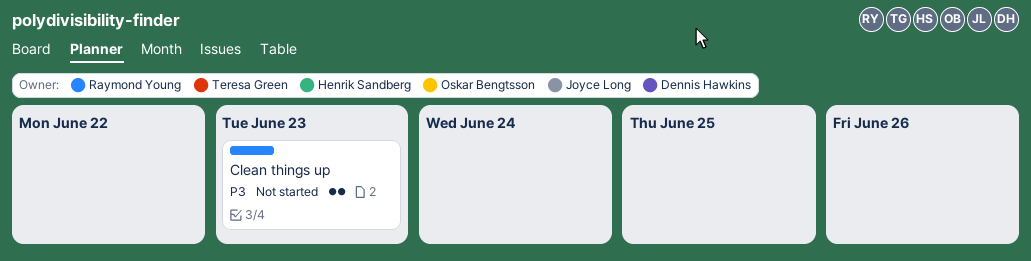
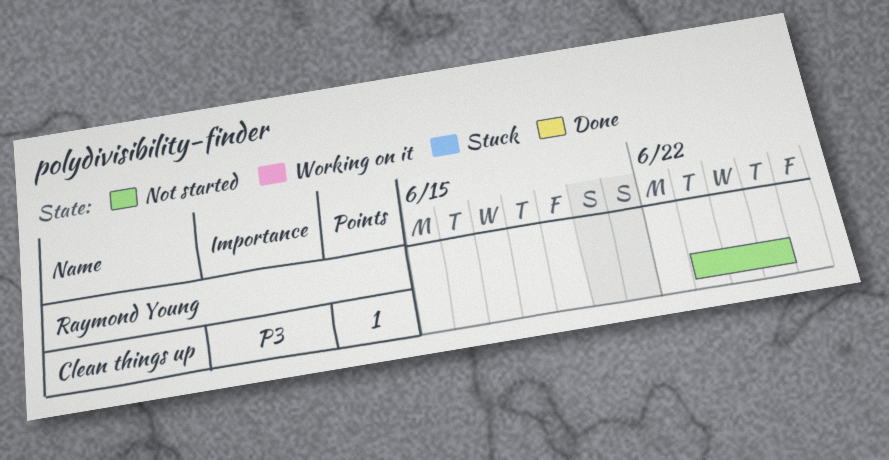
Clean things up, estimate: 2 -> 1
Clean things up, due: Jun 23 -> Jun 25

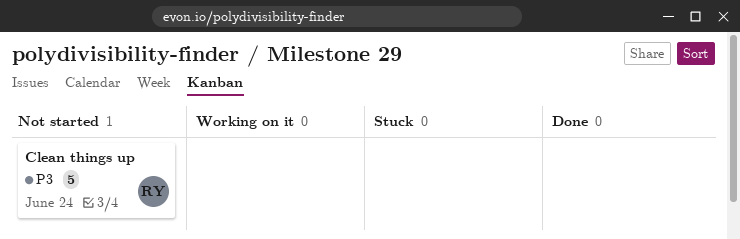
Clean things up, estimate: 1 -> 5
Clean things up, due: Jun 25 -> Jun 24

